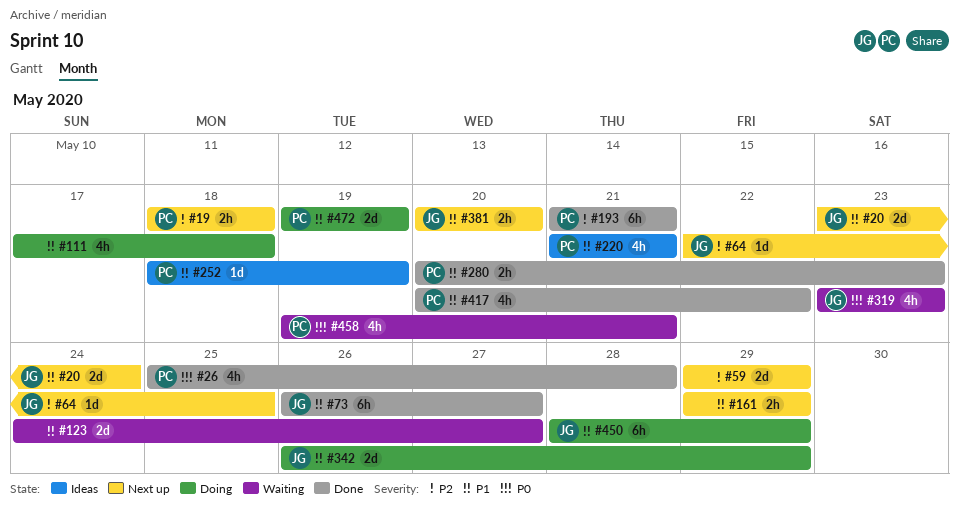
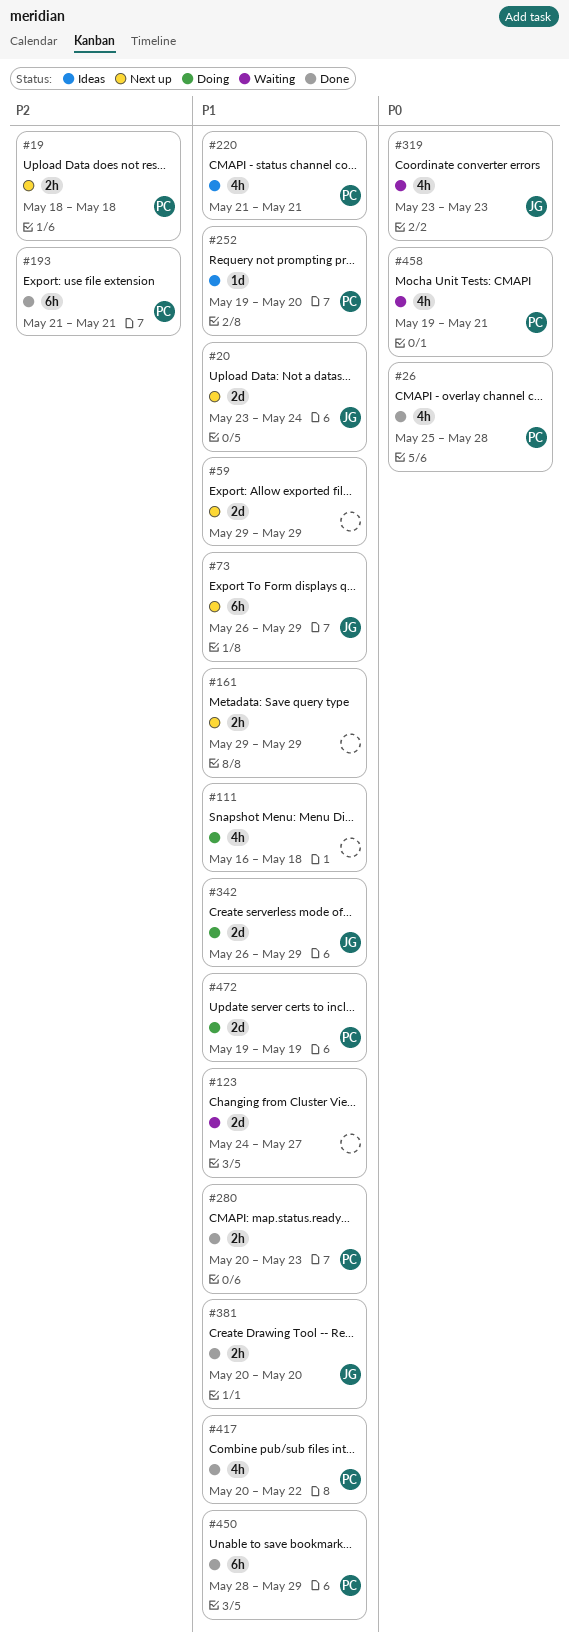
#59, priority: P2 -> P1
#64: present -> none
#73, status: Done -> Next up
#73, due: May 27 -> May 29
#111, start: May 17 -> May 16
#252, start: May 18 -> May 19
#252, due: May 19 -> May 20
#381, status: Next up -> Done
#450, status: Doing -> Done
#450, owner: JG -> PC

